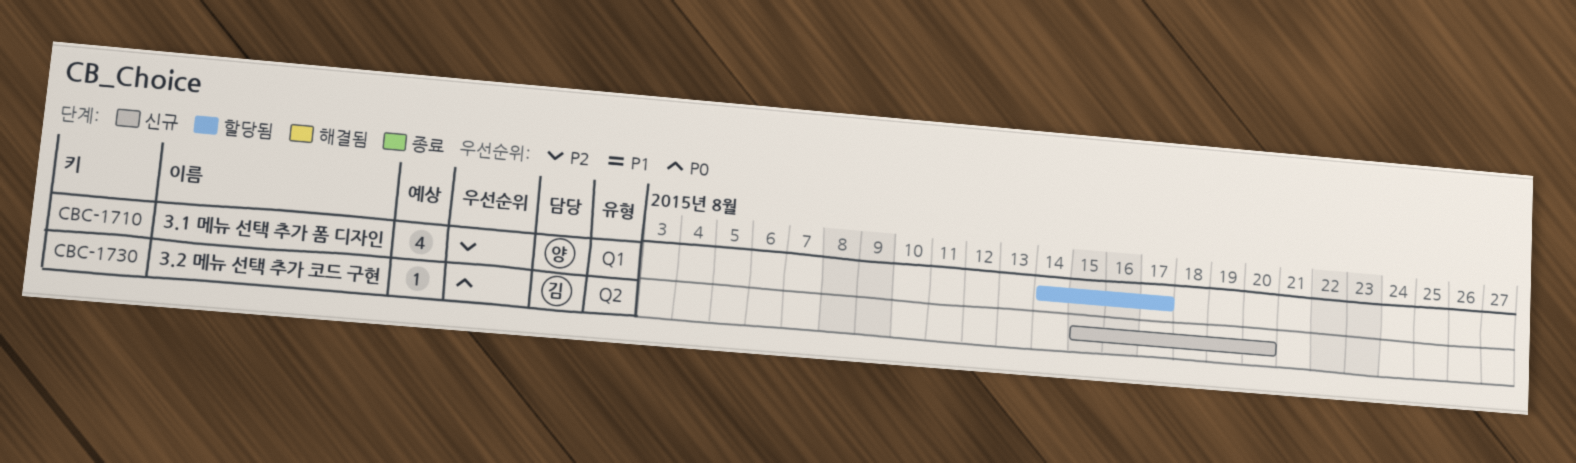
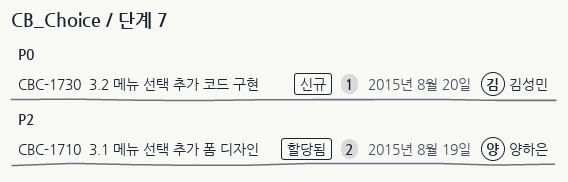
CBC-1710, estimate: 4 -> 2
CBC-1710, due: Aug 17 -> Aug 19

